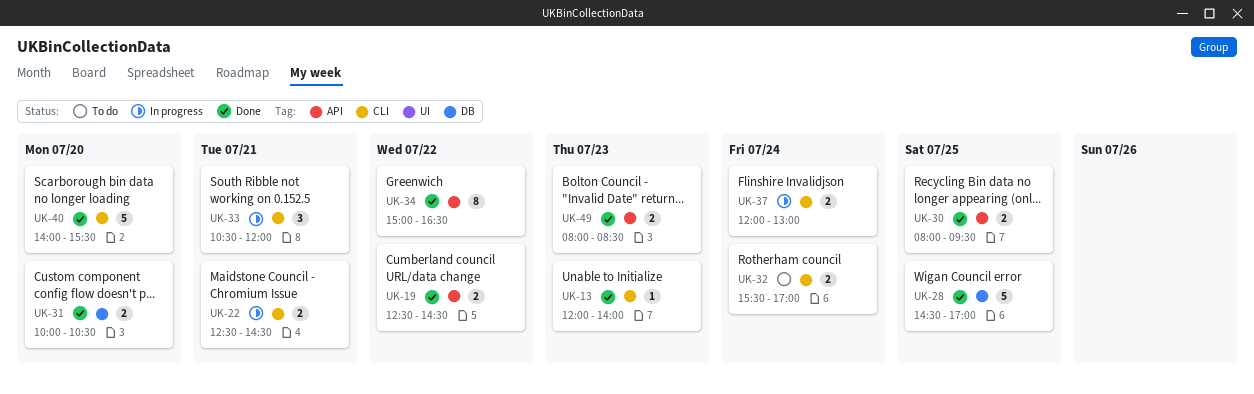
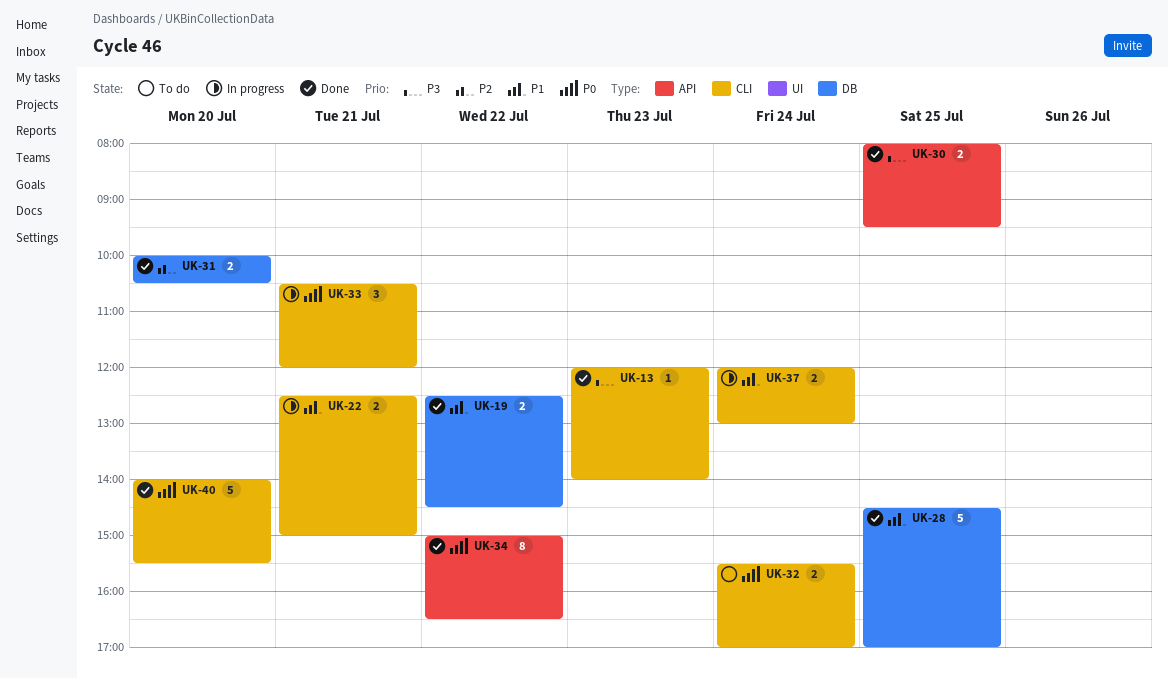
UK-19, label: API -> DB
UK-22, ends: 14:30 -> 15:00
UK-49: present -> none

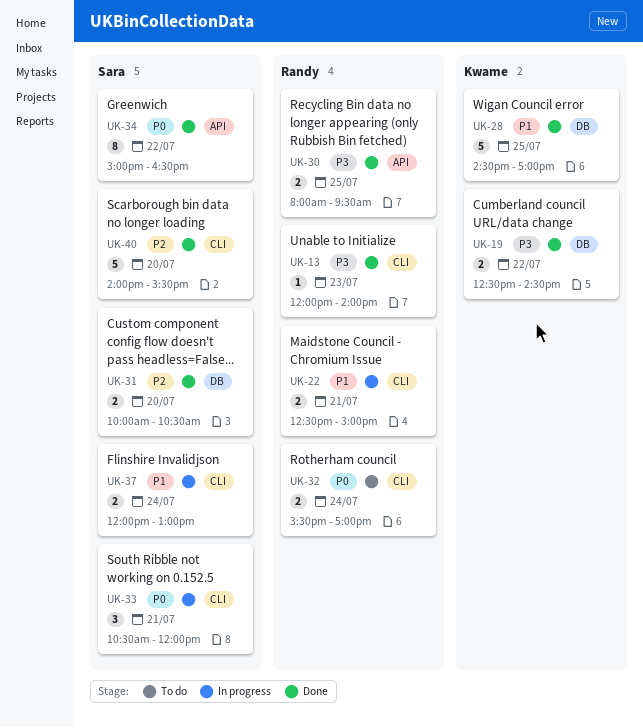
UK-19, priority: P1 -> P3
UK-40, priority: P0 -> P2

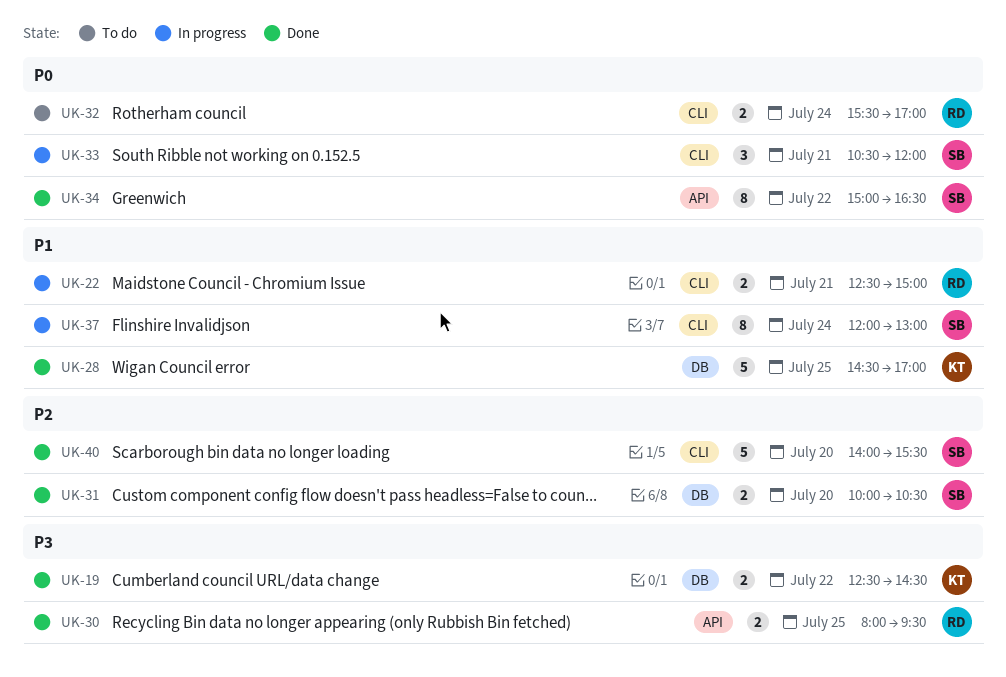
UK-13: present -> none
UK-37, estimate: 2 -> 8

